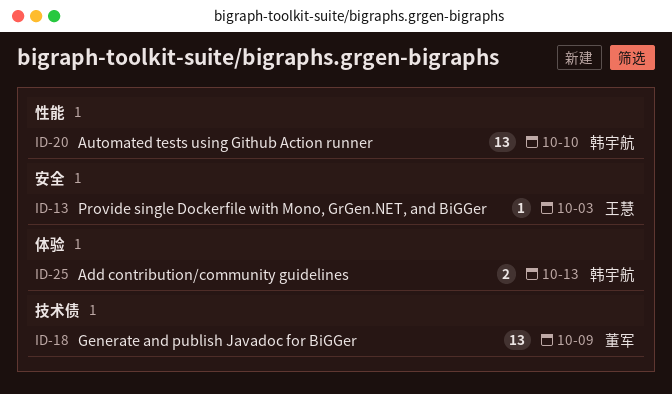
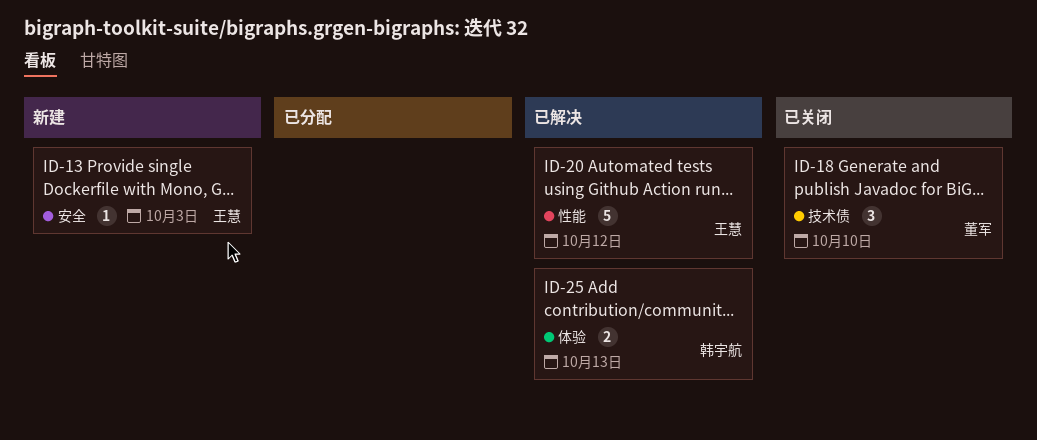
ID-18, estimate: 13 -> 3
ID-18, due: Oct 9 -> Oct 10
ID-20, owner: 韩宇航 -> 王慧
ID-20, estimate: 13 -> 5
ID-20, due: Oct 10 -> Oct 12

